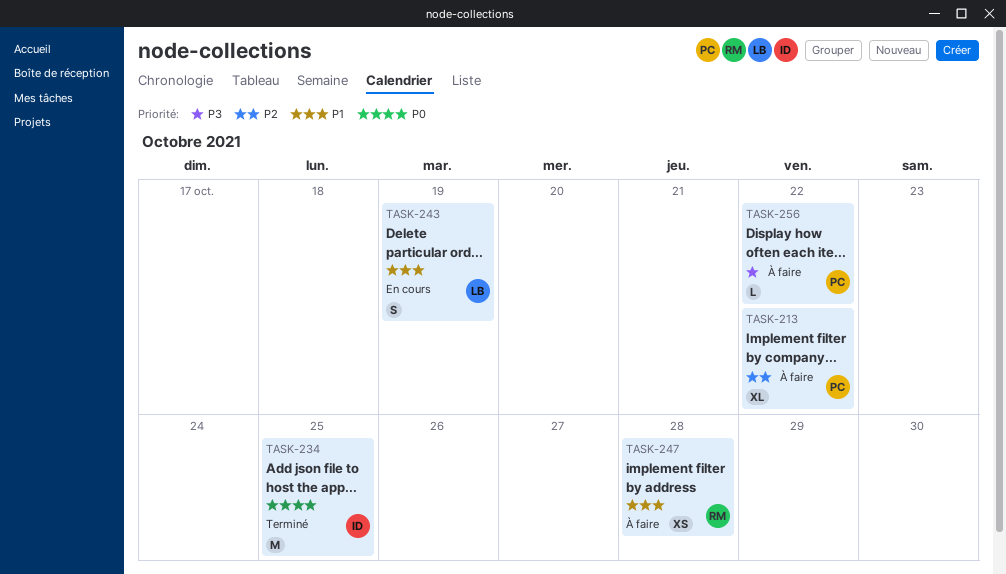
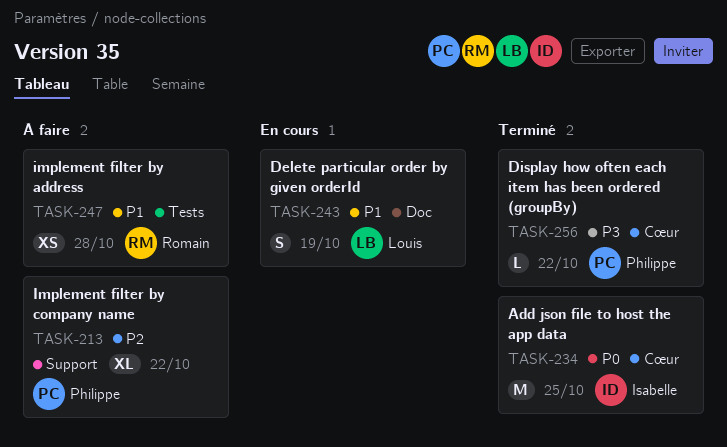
TASK-256, status: À faire -> Terminé

